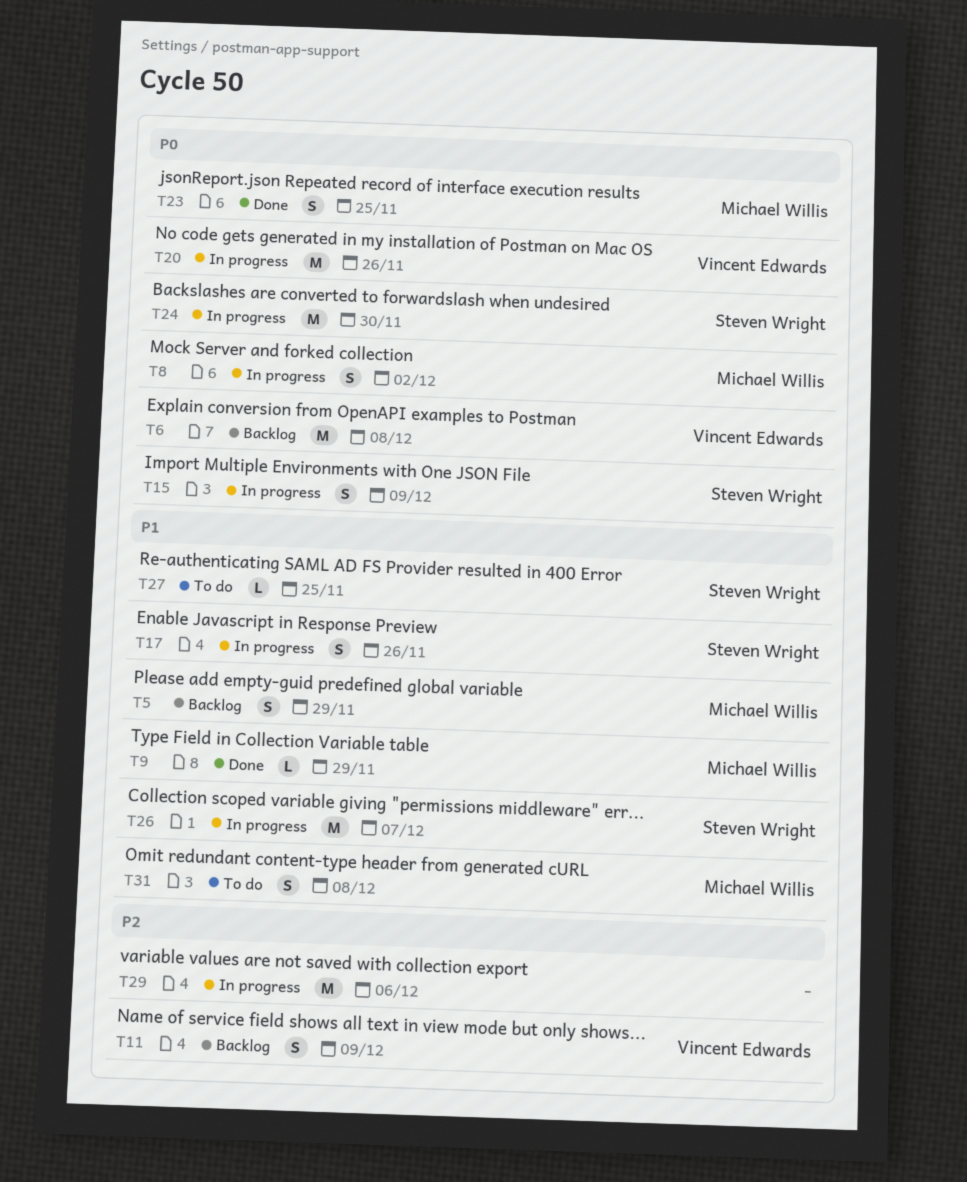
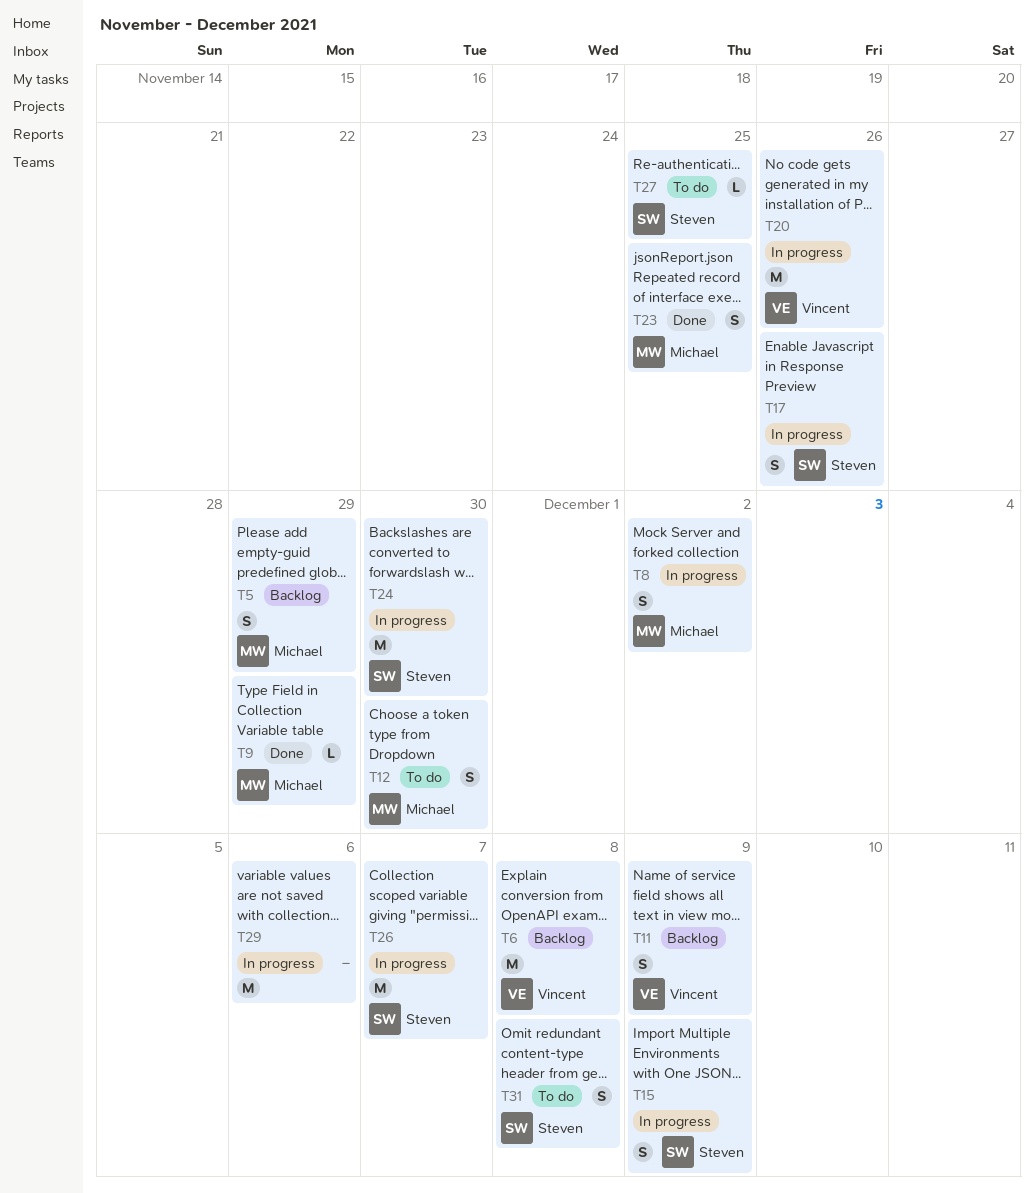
T12: none -> present
T31, owner: Michael Willis -> Steven Wright

